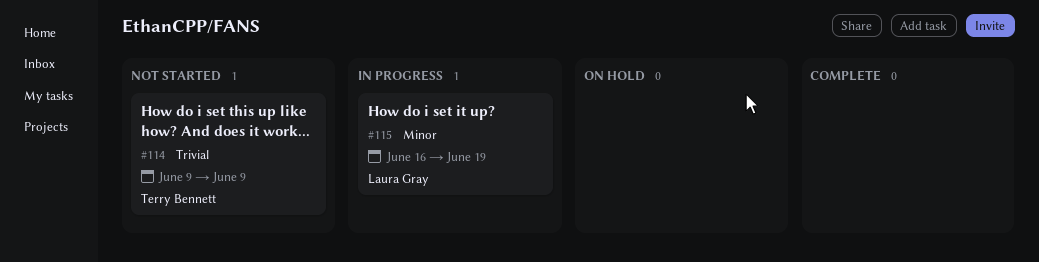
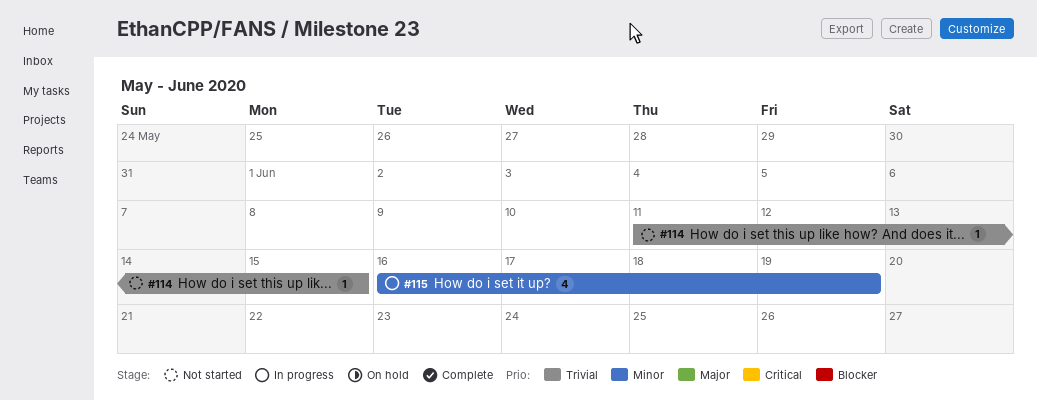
#114, start: Jun 9 -> Jun 11
#114, due: Jun 9 -> Jun 15

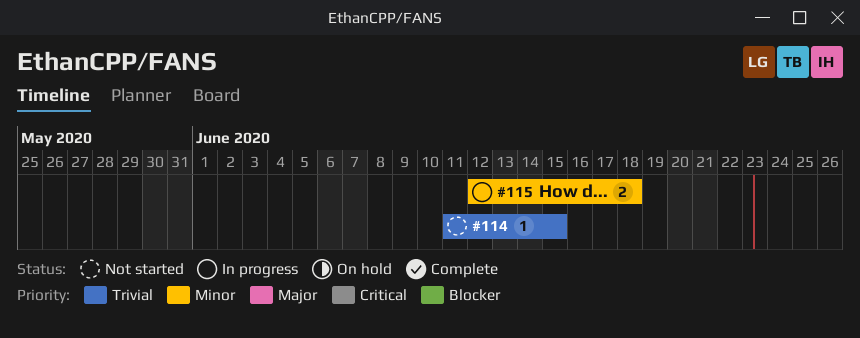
#115, estimate: 4 -> 2
#115, start: Jun 16 -> Jun 12
#115, due: Jun 19 -> Jun 18

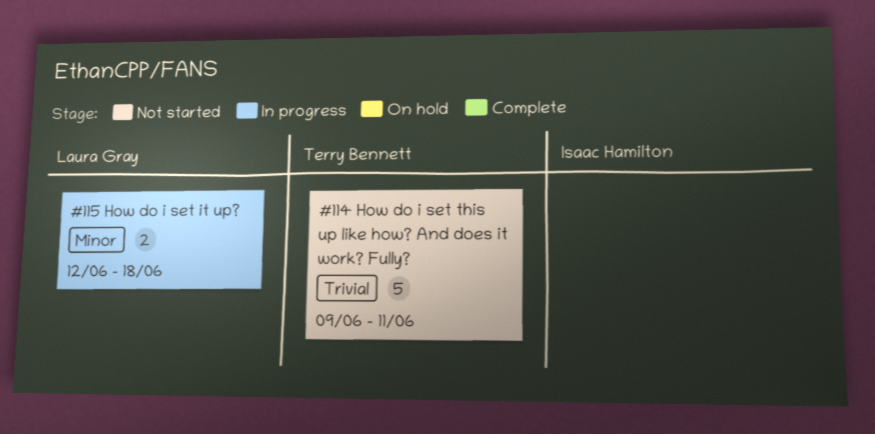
#114, estimate: 1 -> 5
#114, start: Jun 11 -> Jun 9
#114, due: Jun 15 -> Jun 11

